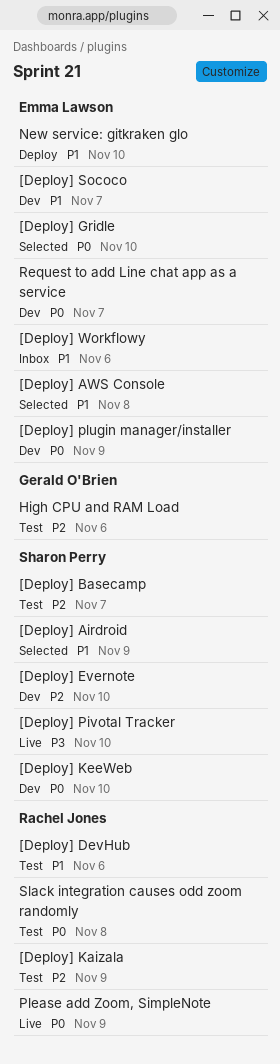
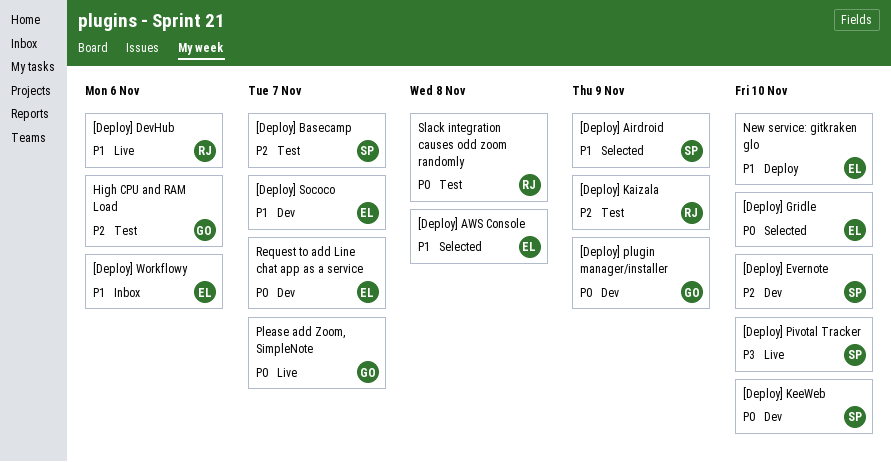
[Deploy] DevHub, status: Test -> Live
[Deploy] plugin manager/installer, owner: Emma Lawson -> Gerald O'Brien
Please add Zoom, SimpleNote, owner: Rachel Jones -> Gerald O'Brien
Please add Zoom, SimpleNote, due: Nov 9 -> Nov 7

